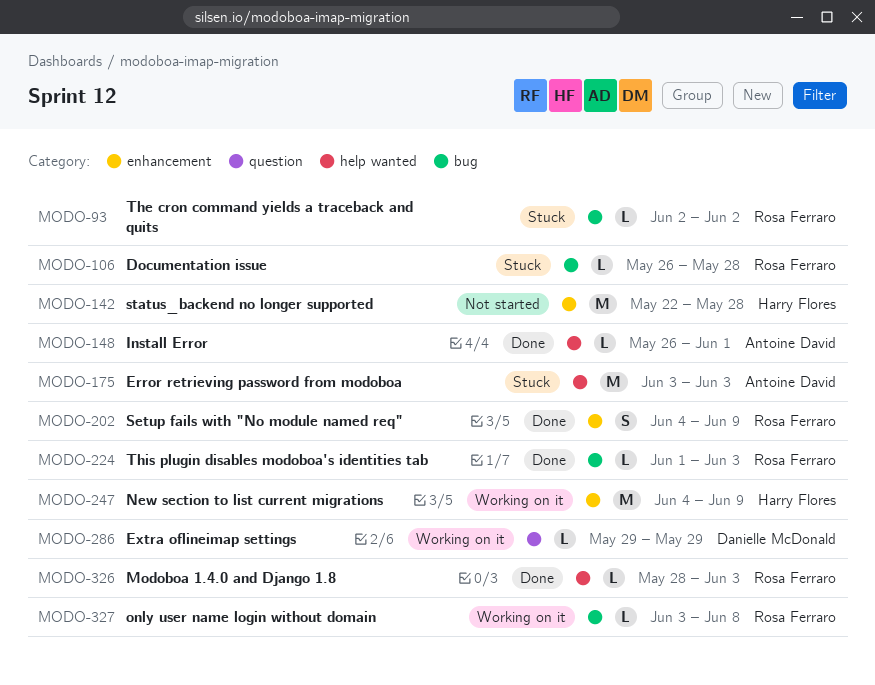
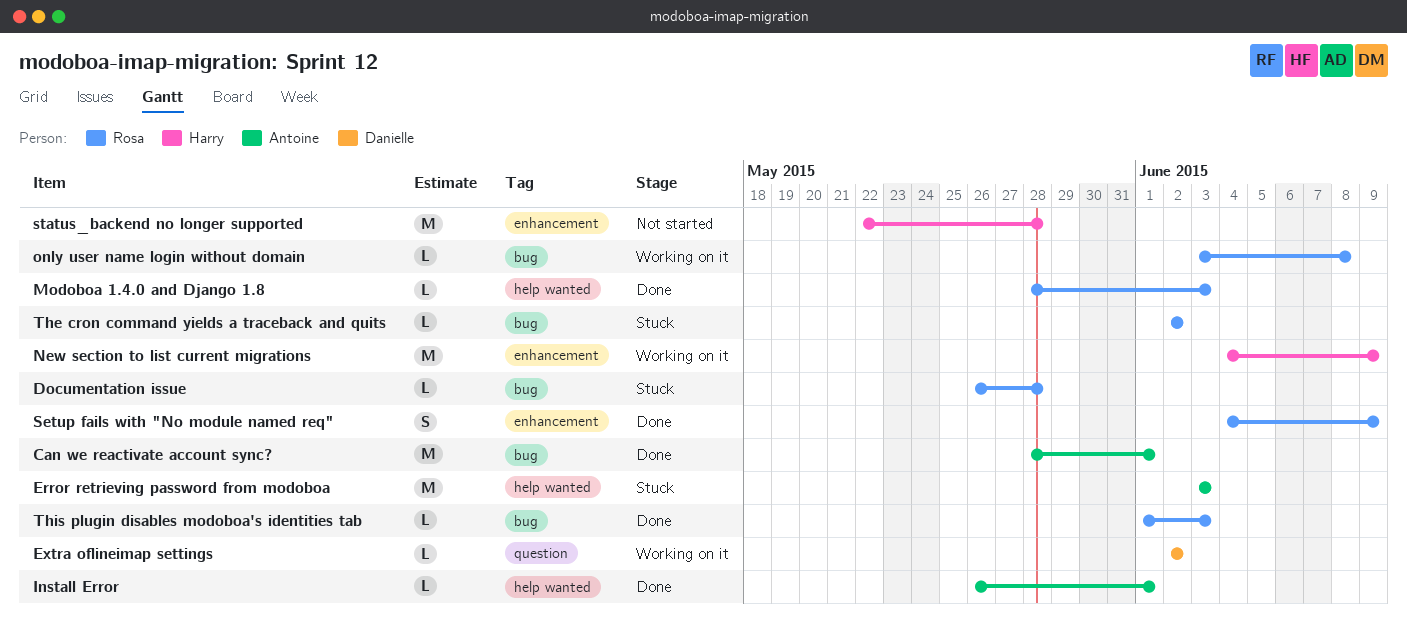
Can we reactivate account sync?: none -> present
Extra oflineimap settings, start: May 29 -> Jun 2
Extra oflineimap settings, due: May 29 -> Jun 2

